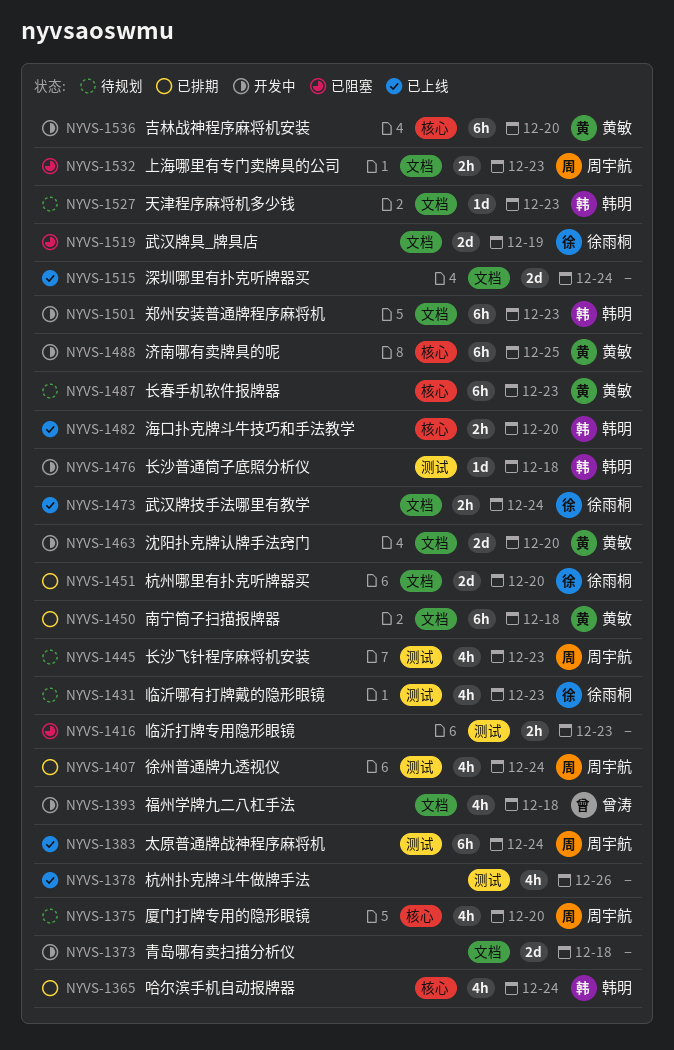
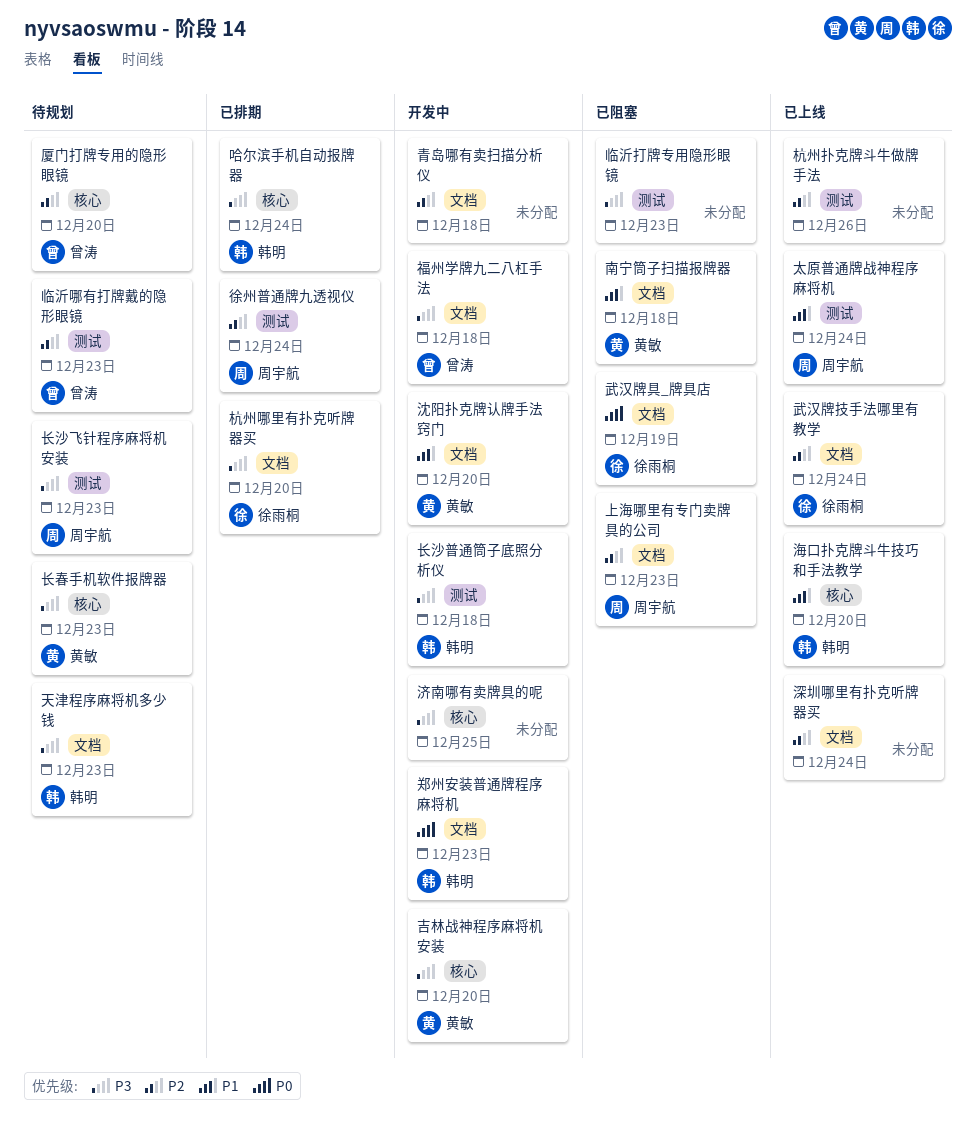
临沂哪有打牌戴的隐形眼镜, owner: 徐雨桐 -> 曾涛
南宁筒子扫描报牌器, status: 已排期 -> 已阻塞
厦门打牌专用的隐形眼镜, owner: 周宇航 -> 曾涛
济南哪有卖牌具的呢, owner: 黄敏 -> none

